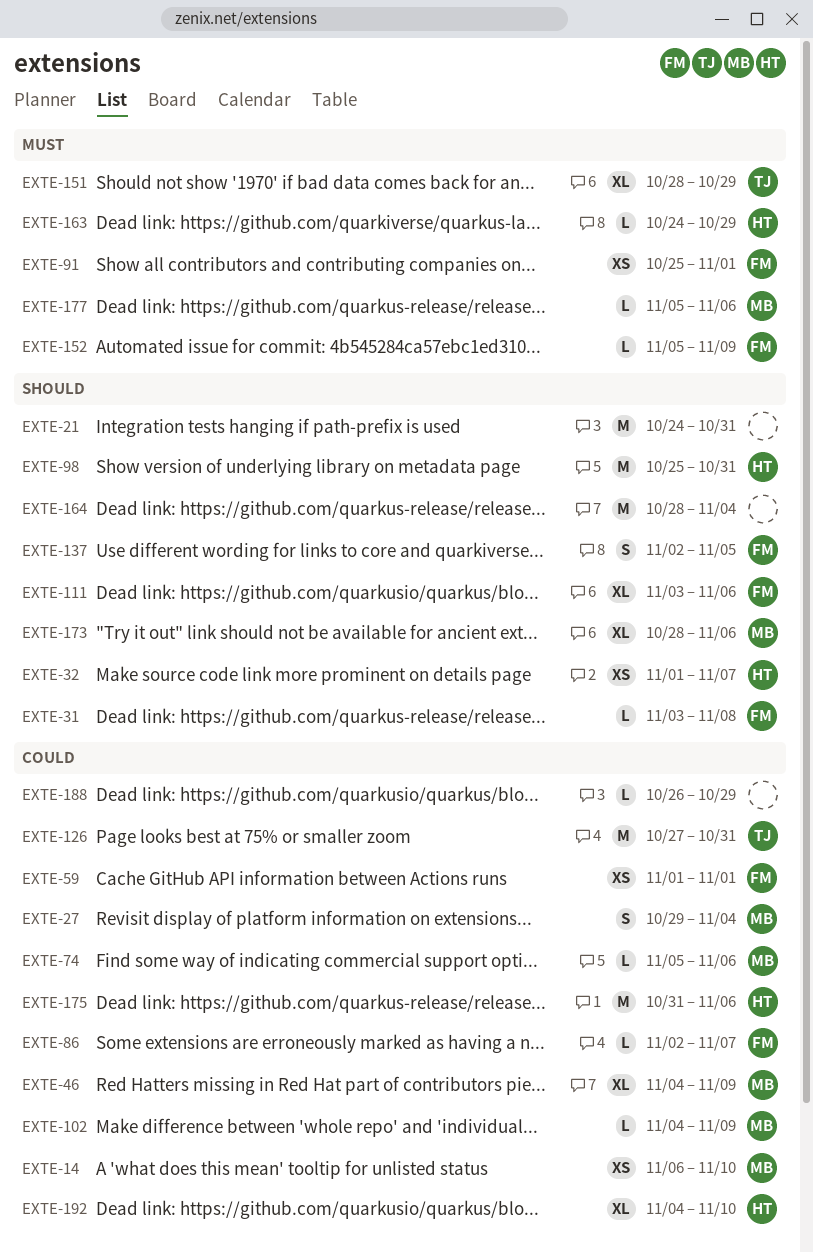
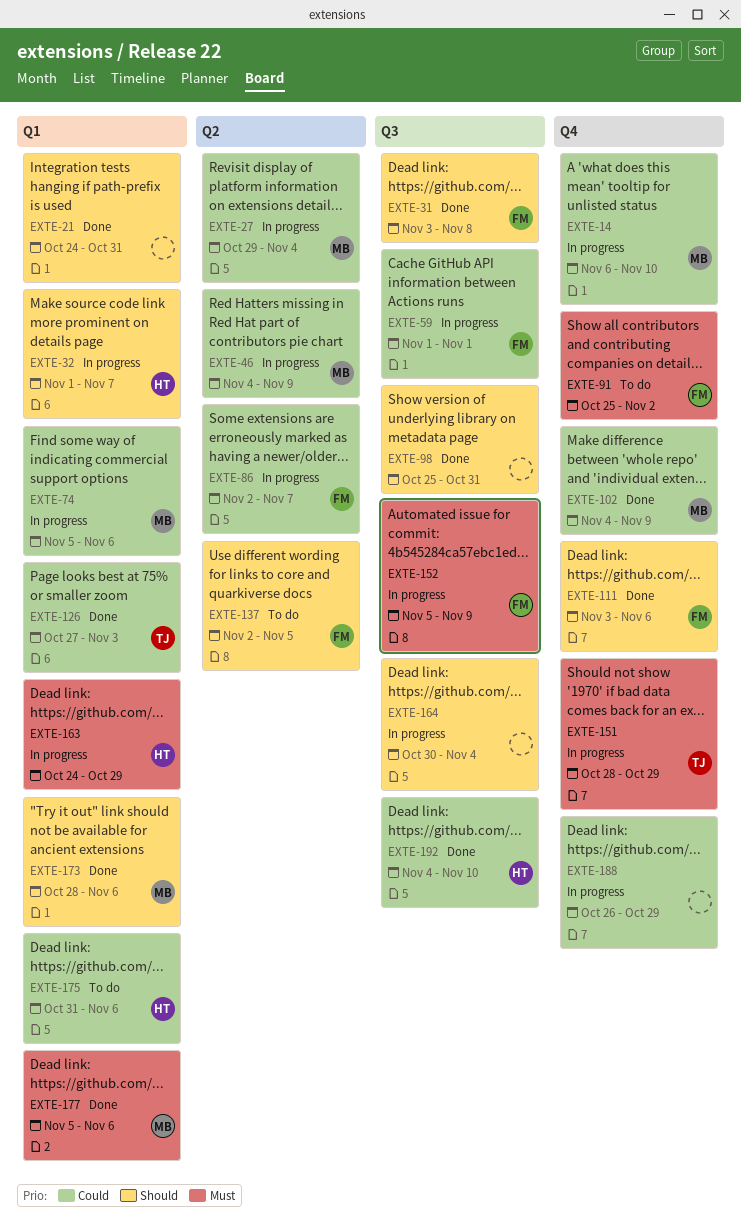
EXTE-91, due: Nov 1 -> Nov 2
EXTE-98, owner: HT -> none
EXTE-126, due: Oct 31 -> Nov 3
EXTE-164, start: Oct 28 -> Oct 30

